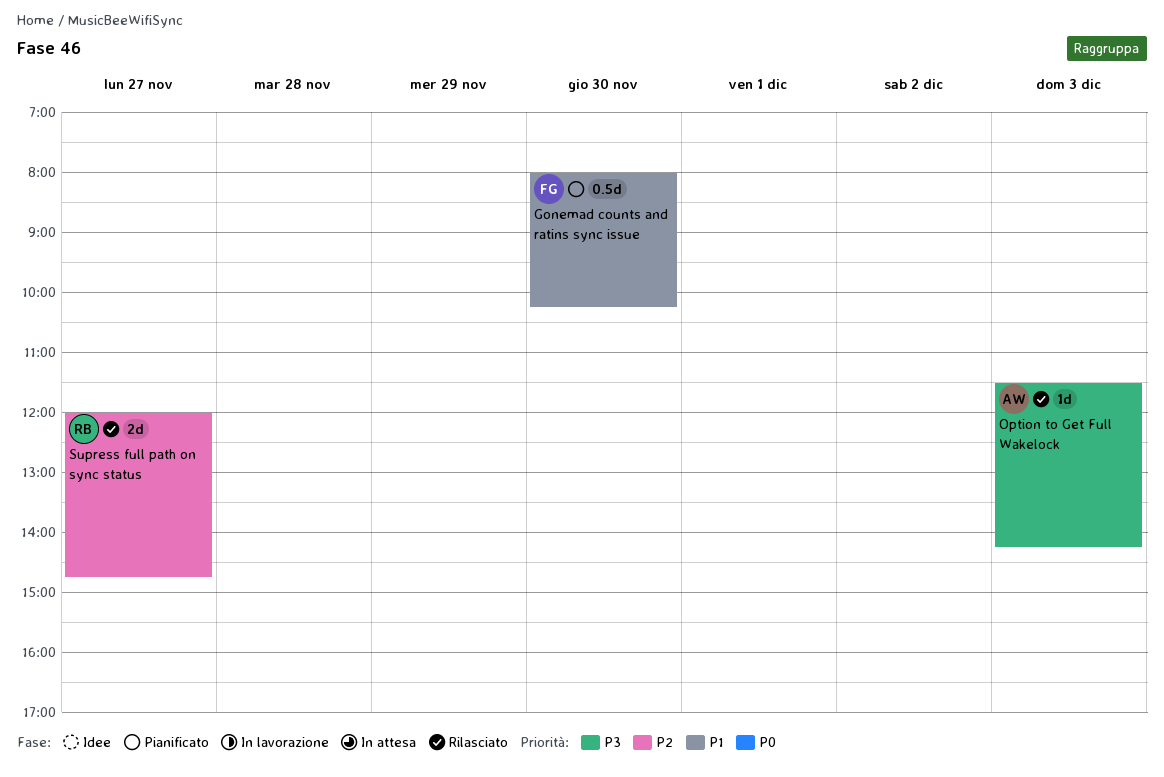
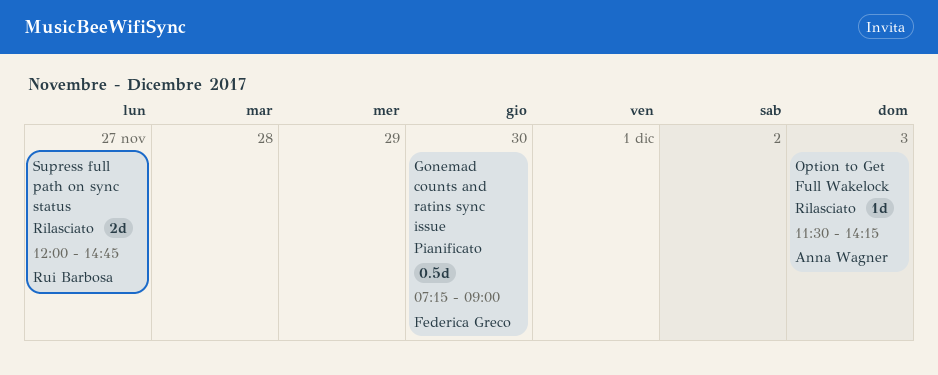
Gonemad counts and ratins sync issue, begins: 08:00 -> 07:15
Gonemad counts and ratins sync issue, ends: 10:15 -> 09:00

